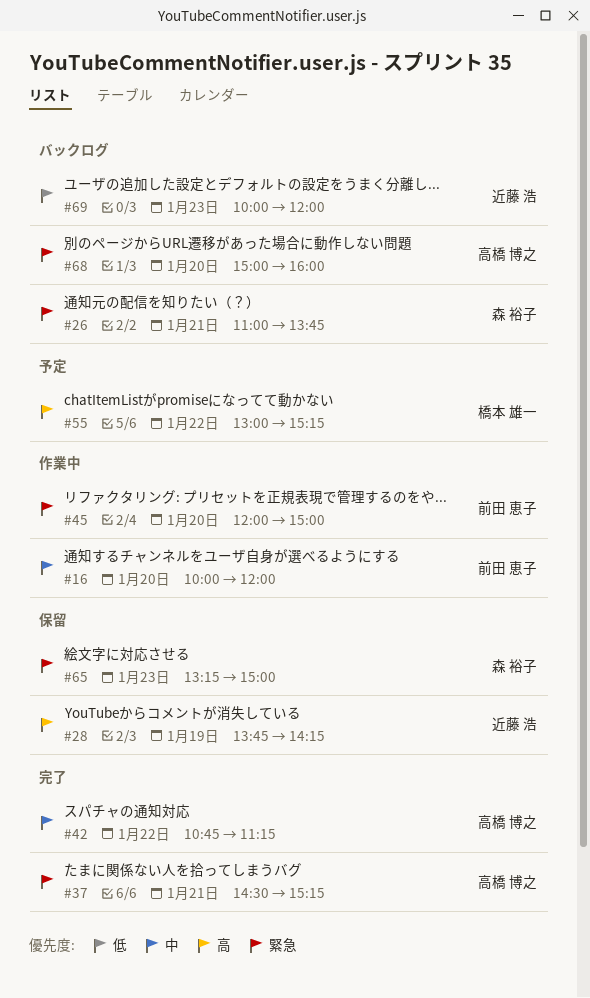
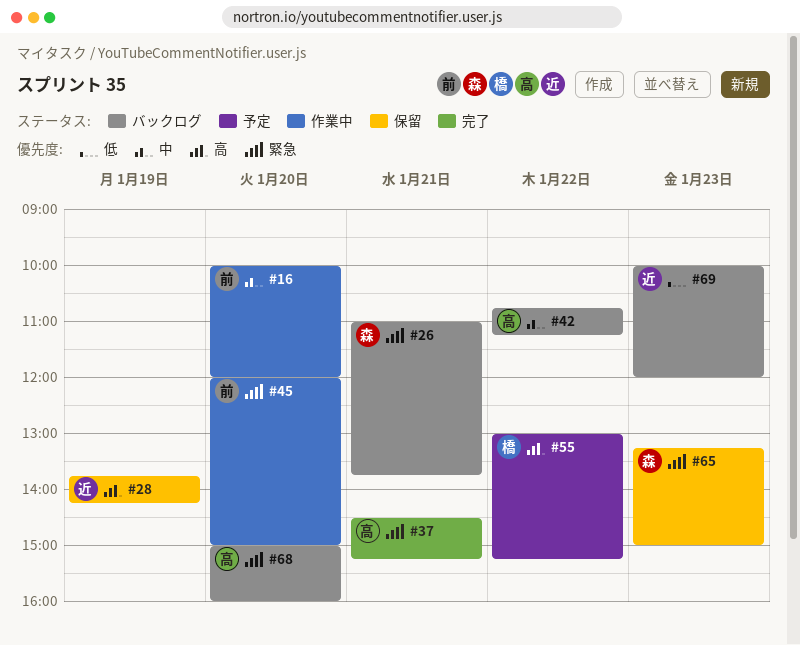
#42, status: 完了 -> バックログ

